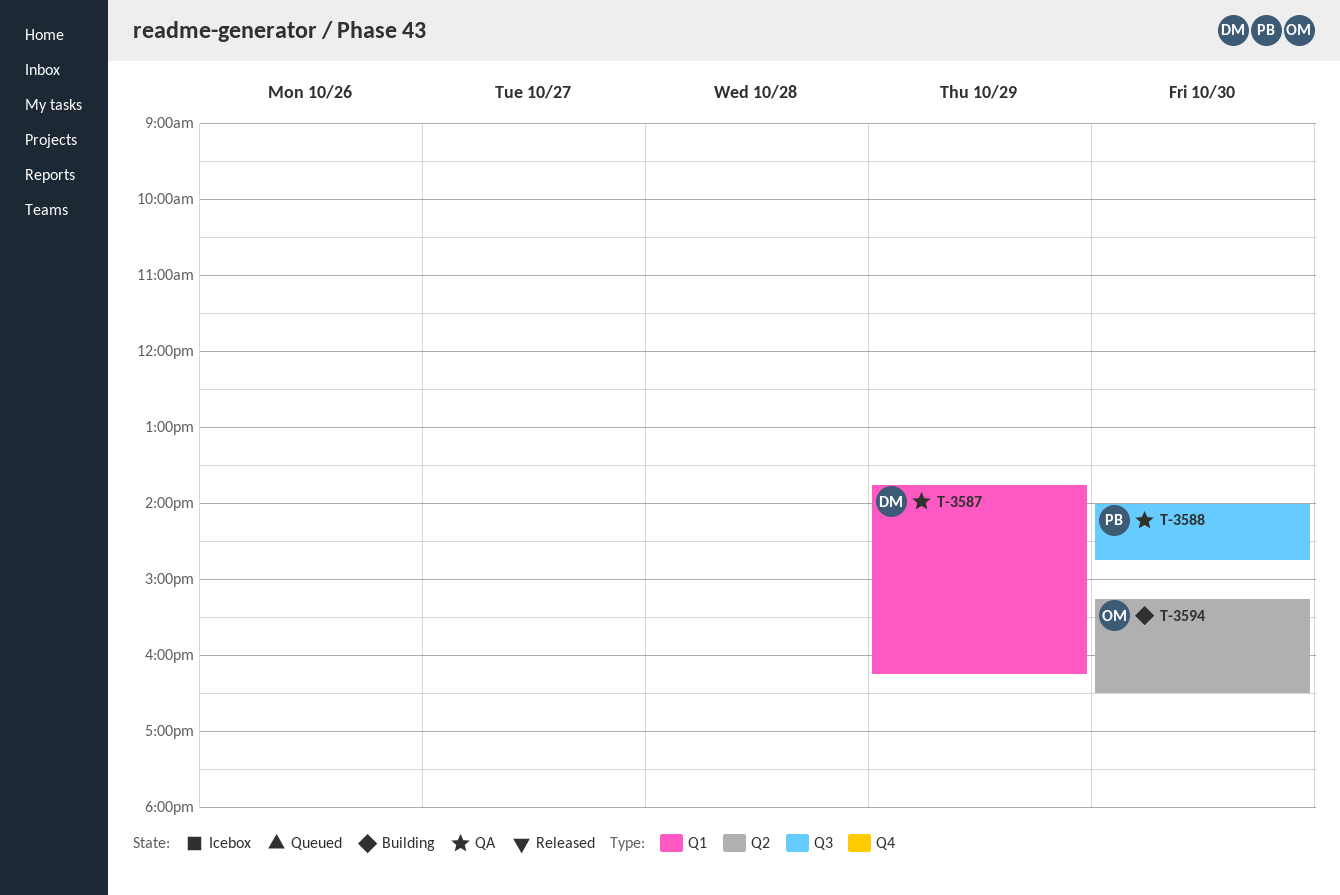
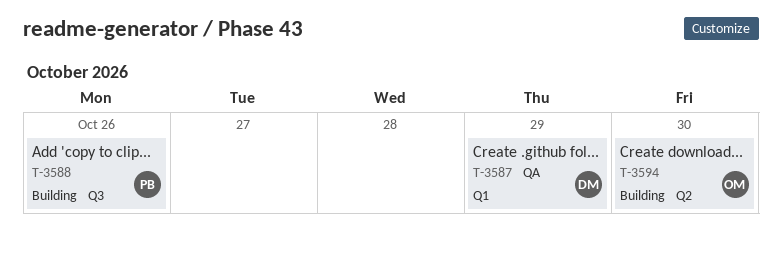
T-3588, status: QA -> Building
T-3588, day: Oct 30 -> Oct 26

